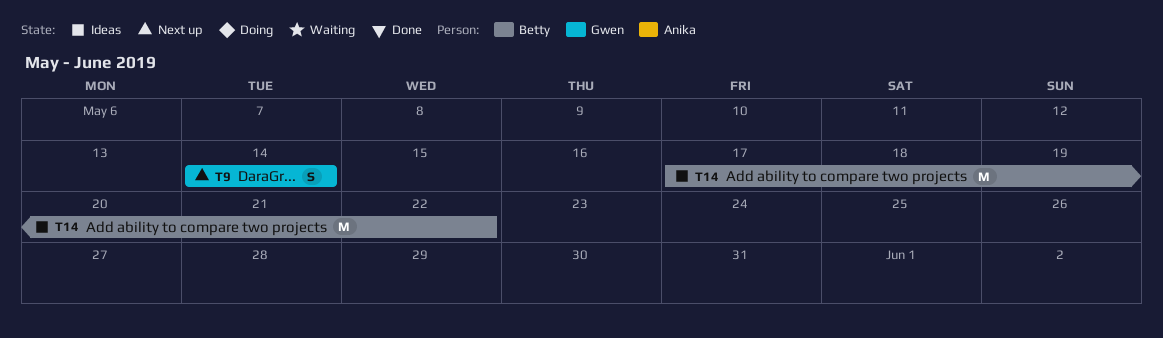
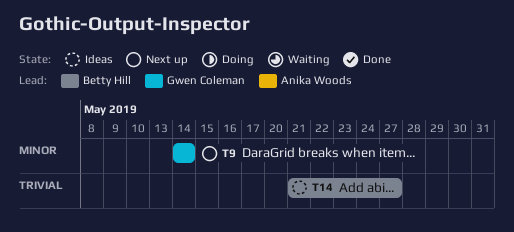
T14, start: May 17 -> May 21
T14, due: May 22 -> May 27

